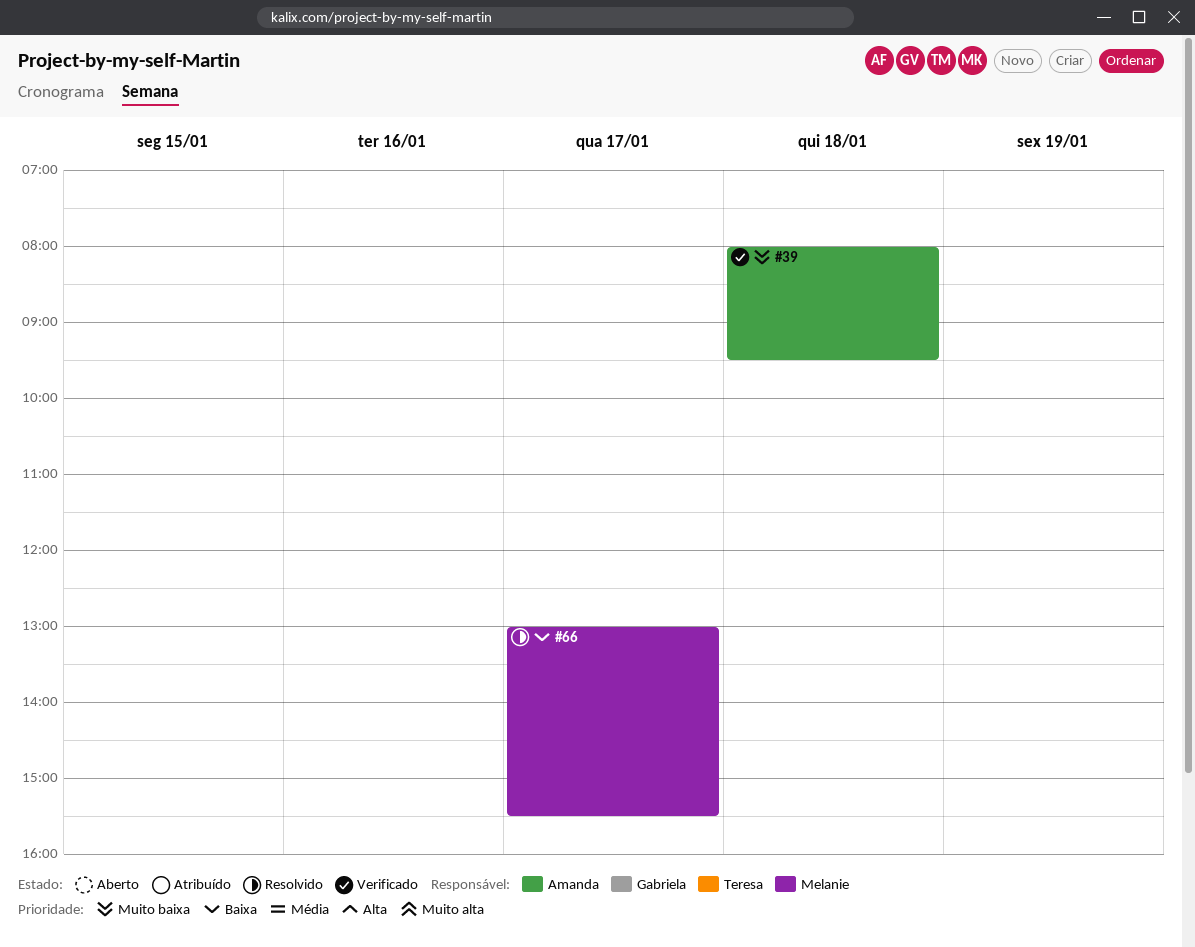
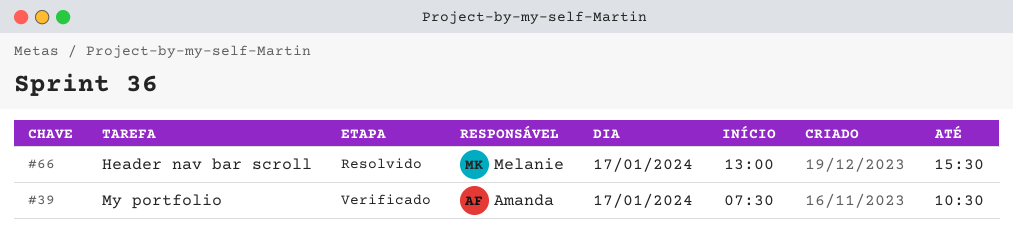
#39, day: Jan 18 -> Jan 17
#39, begins: 08:00 -> 07:30
#39, ends: 09:30 -> 10:30

